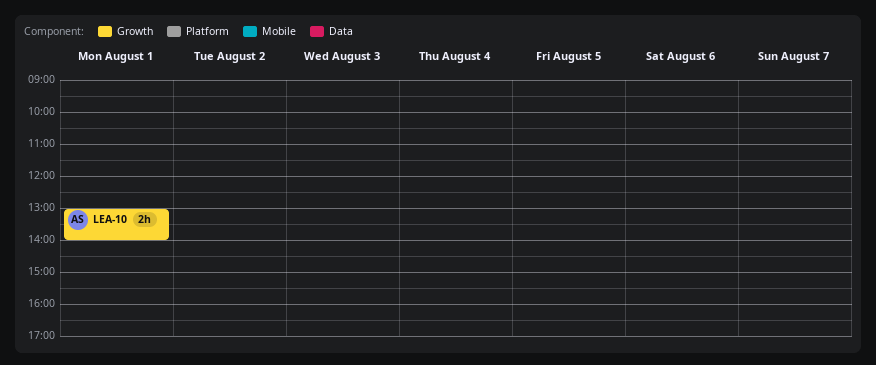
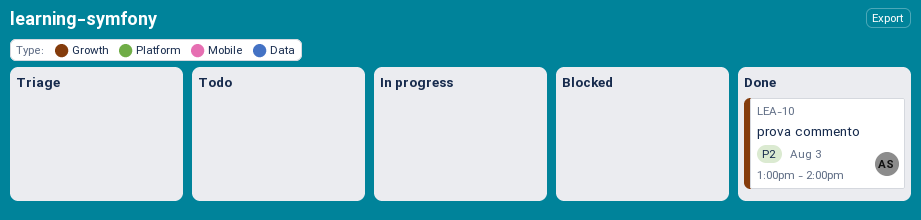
LEA-10, day: Aug 1 -> Aug 3

